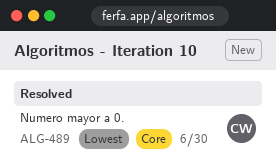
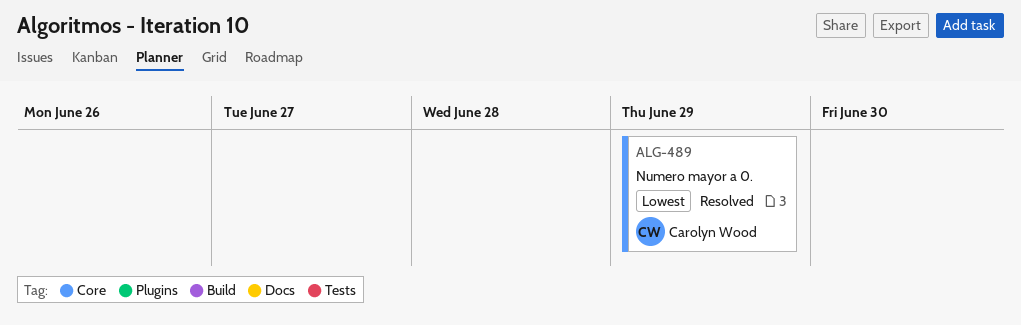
ALG-489, due: Jun 30 -> Jun 29

